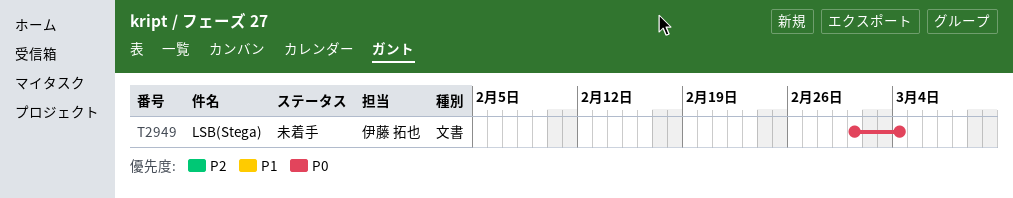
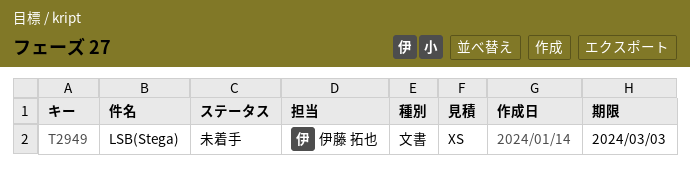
T2949, due: Mar 4 -> Mar 3

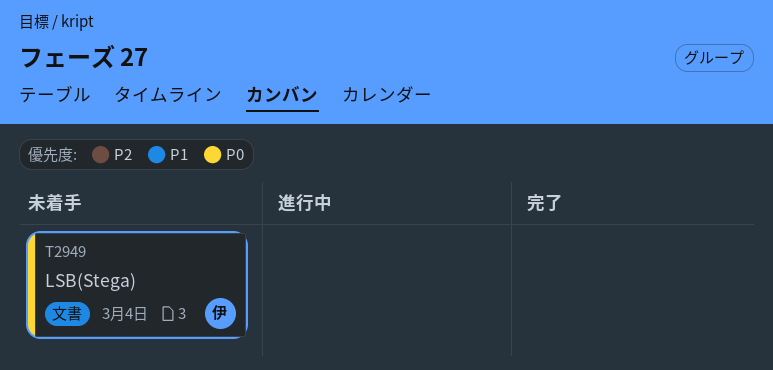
T2949, due: Mar 3 -> Mar 4

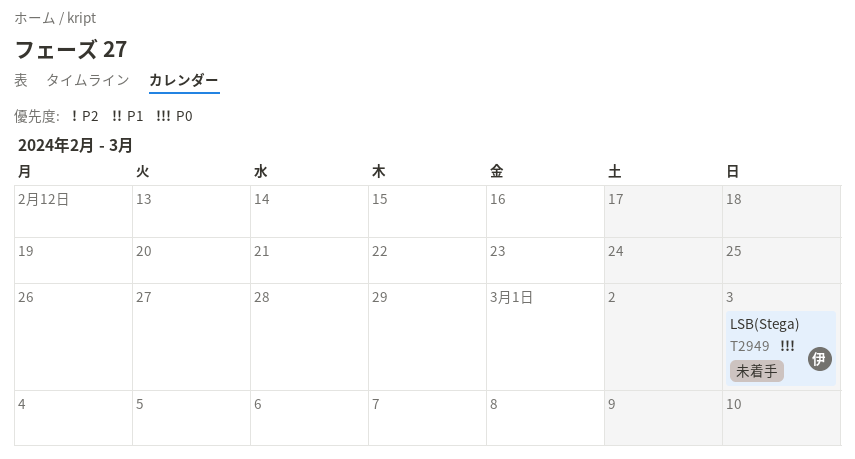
T2949, due: Mar 4 -> Mar 3

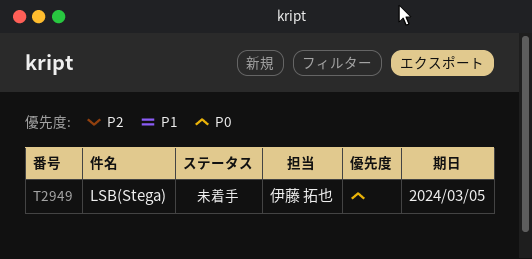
T2949, due: Mar 3 -> Mar 5

